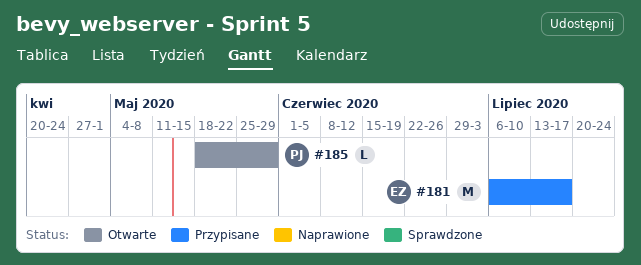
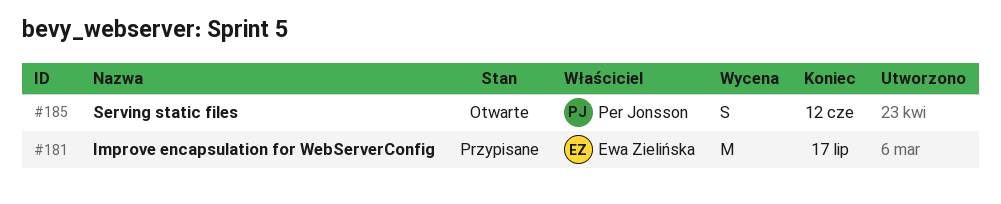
#185, estimate: L -> S
#185, due: May 29 -> Jun 12

